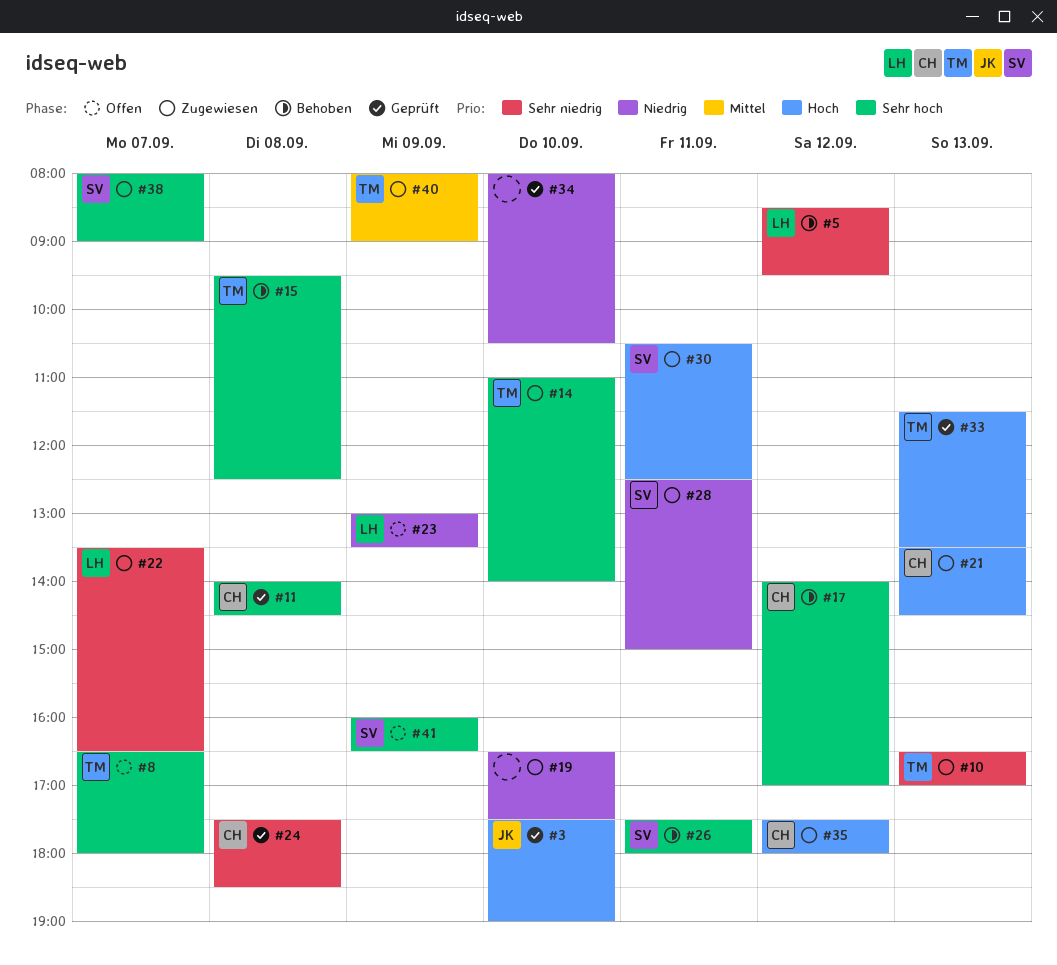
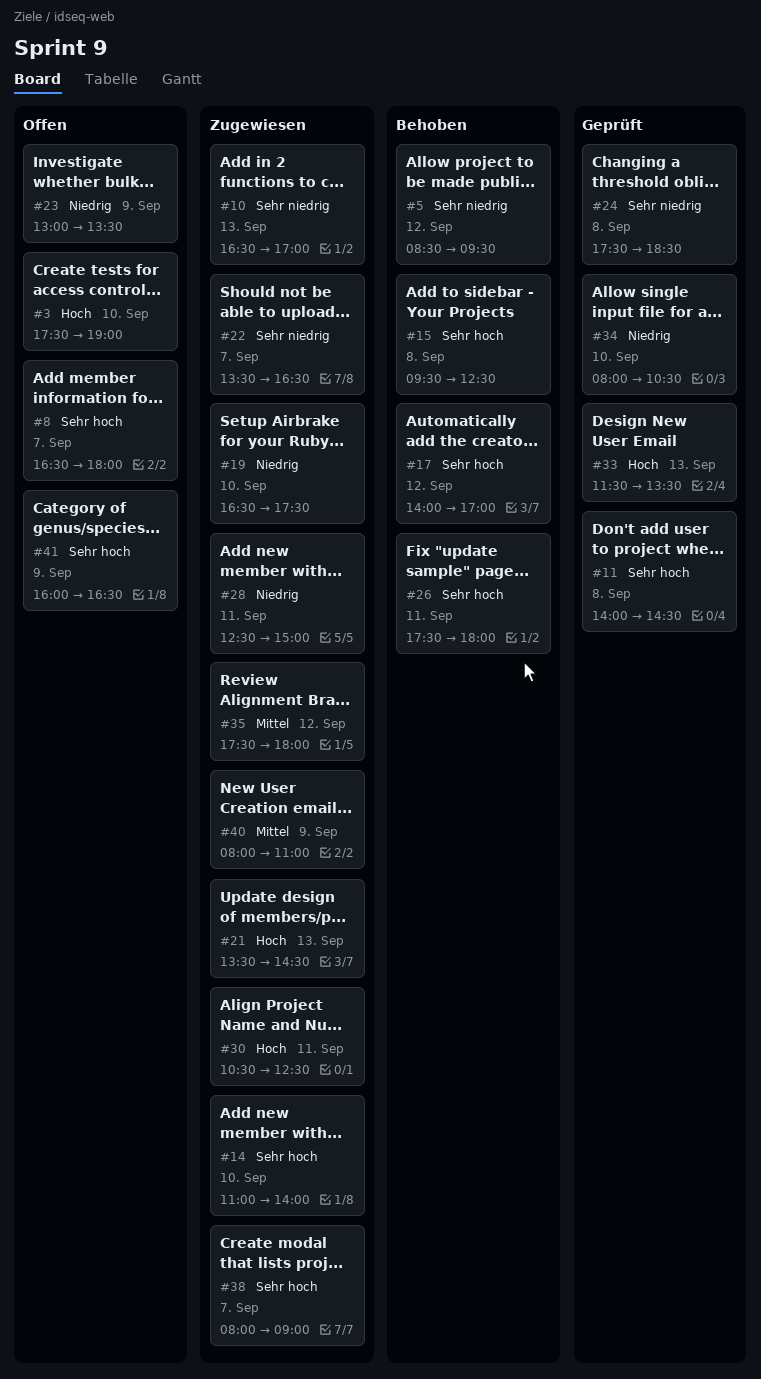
#3, status: Geprüft -> Offen
#35, priority: Hoch -> Mittel
#40, ends: 09:00 -> 11:00

